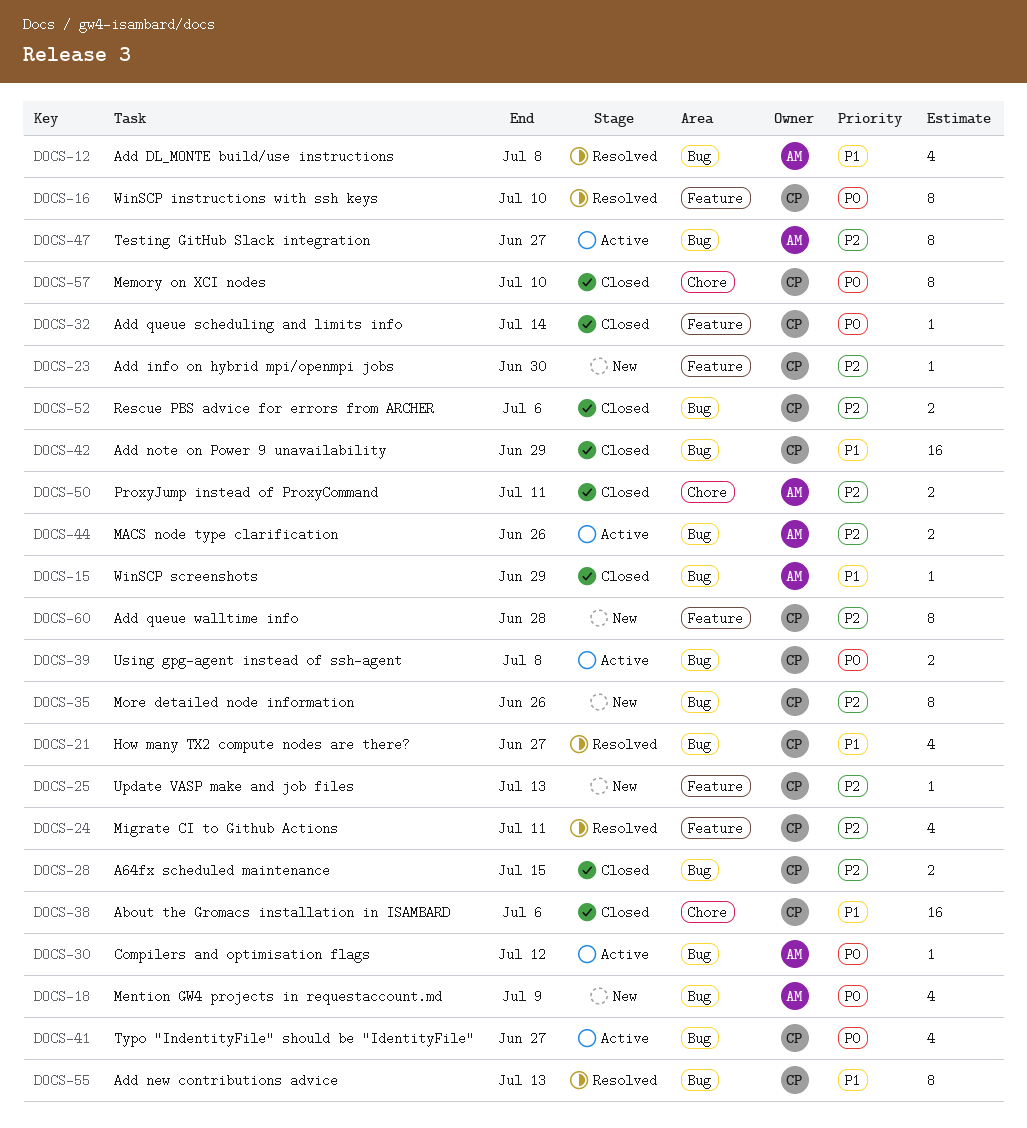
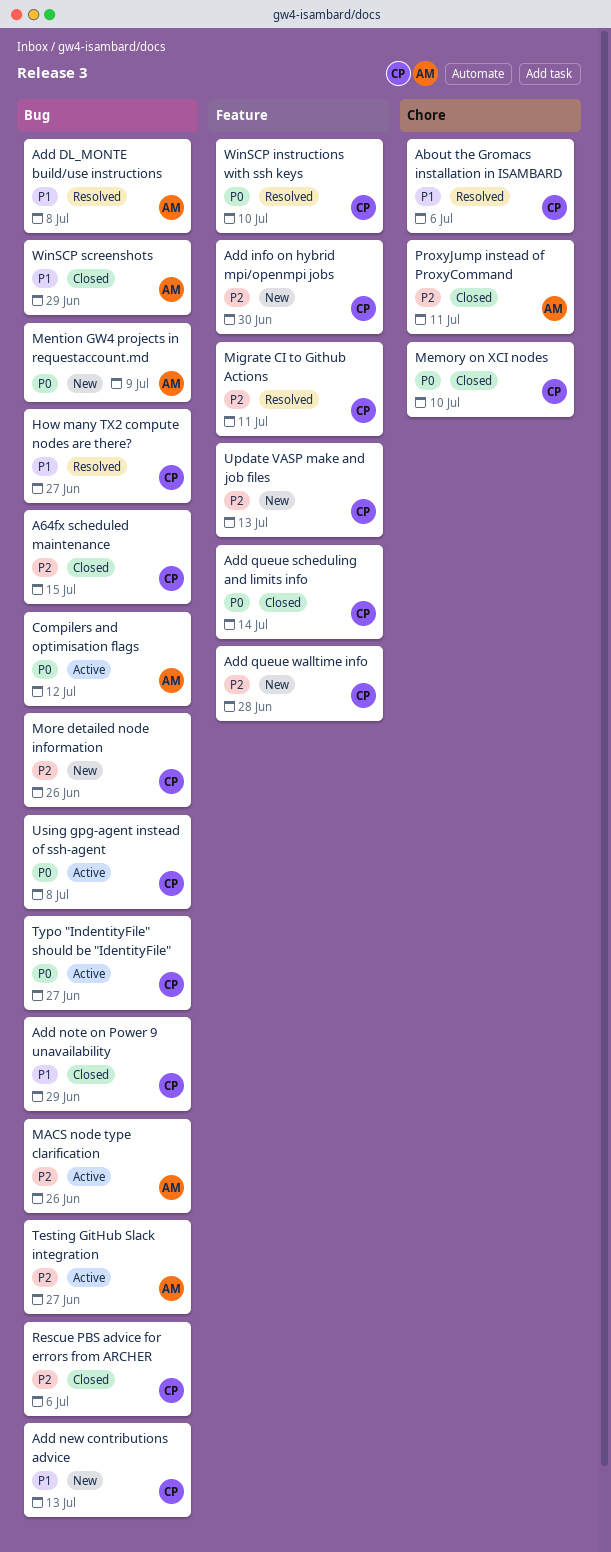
About the Gromacs installation in ISAMBARD, status: Closed -> Resolved
Add new contributions advice, status: Resolved -> New

